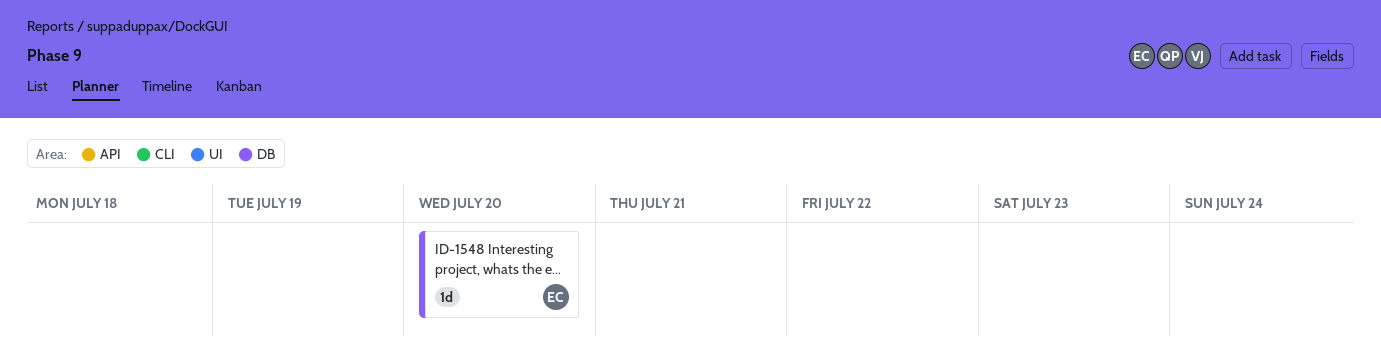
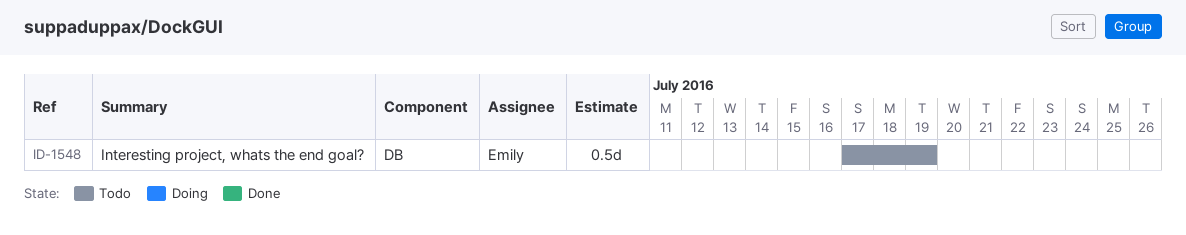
ID-1548, estimate: 1d -> 0.5d
ID-1548, due: Jul 20 -> Jul 19

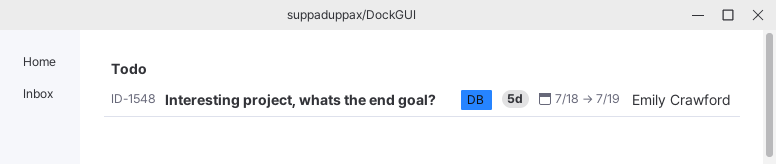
ID-1548, estimate: 0.5d -> 5d
ID-1548, start: Jul 17 -> Jul 18

